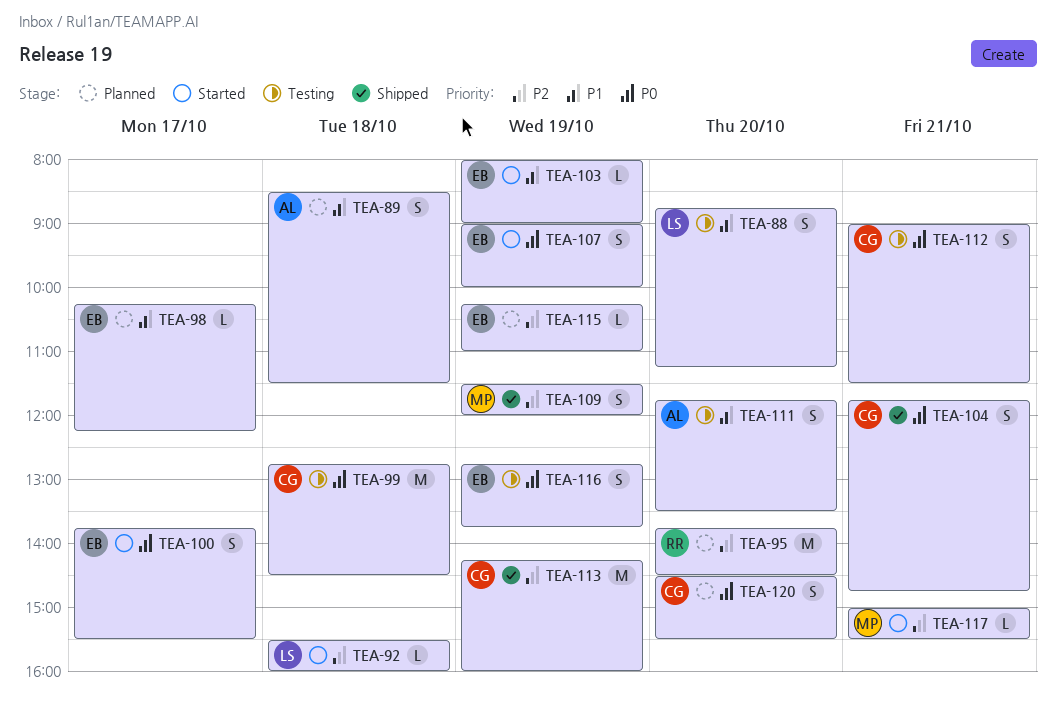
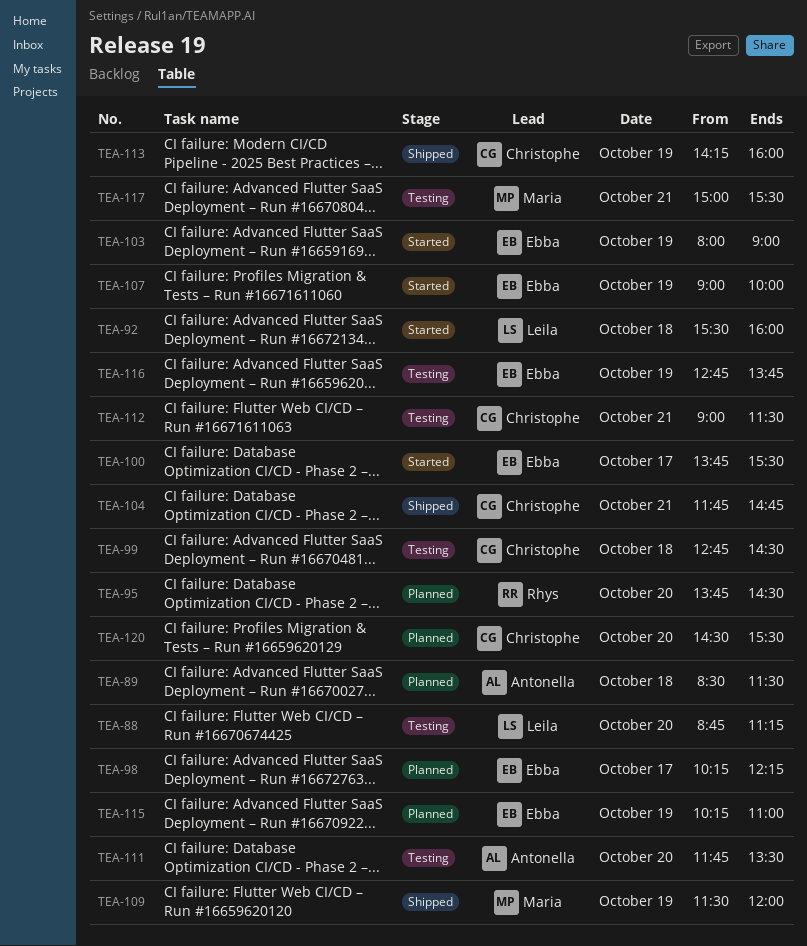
TEA-117, status: Started -> Testing

